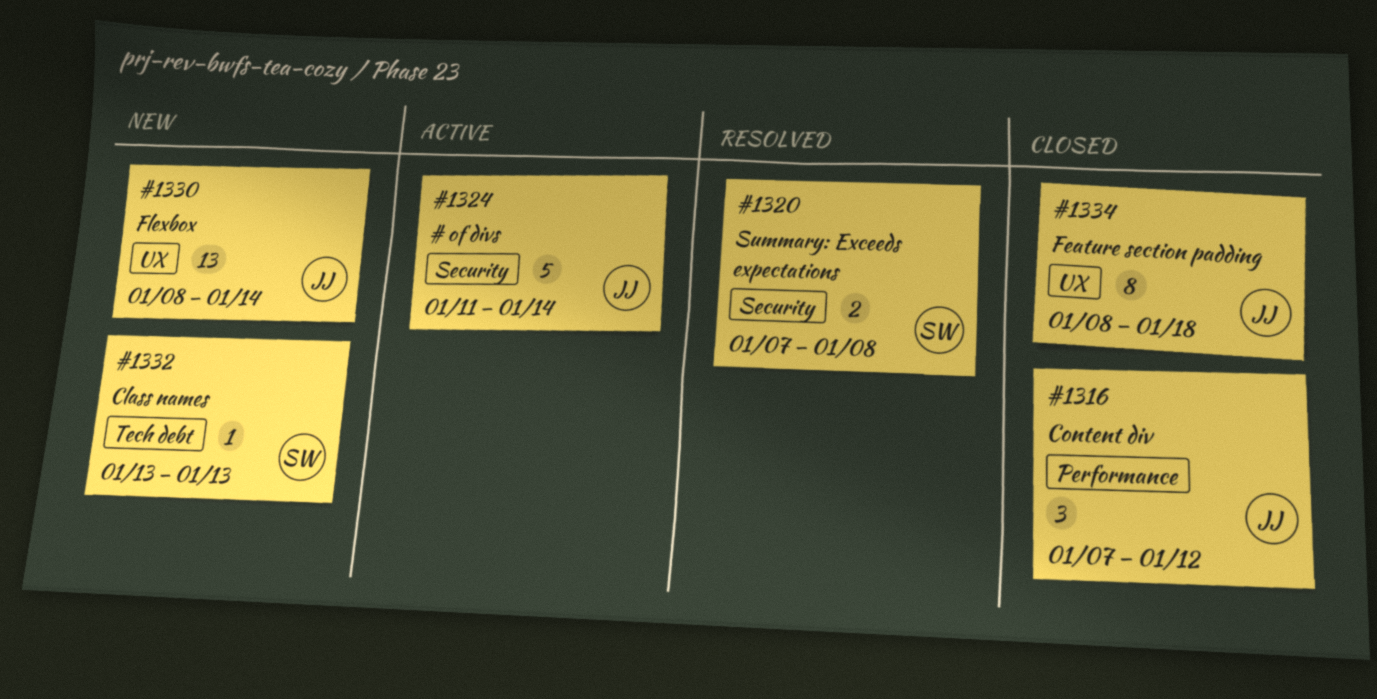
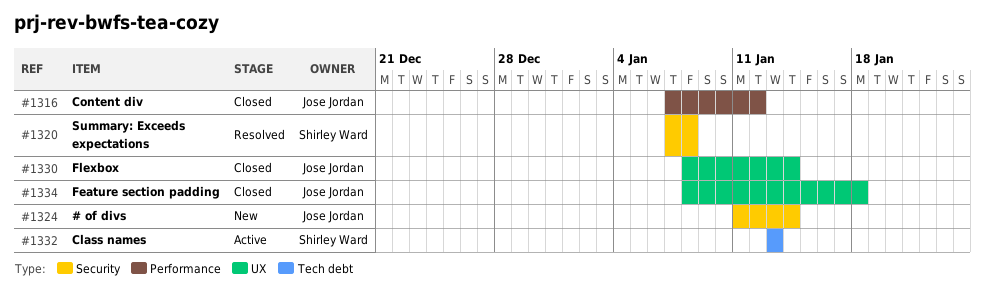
#1324, status: Active -> New
#1330, status: New -> Closed
#1332, status: New -> Active

